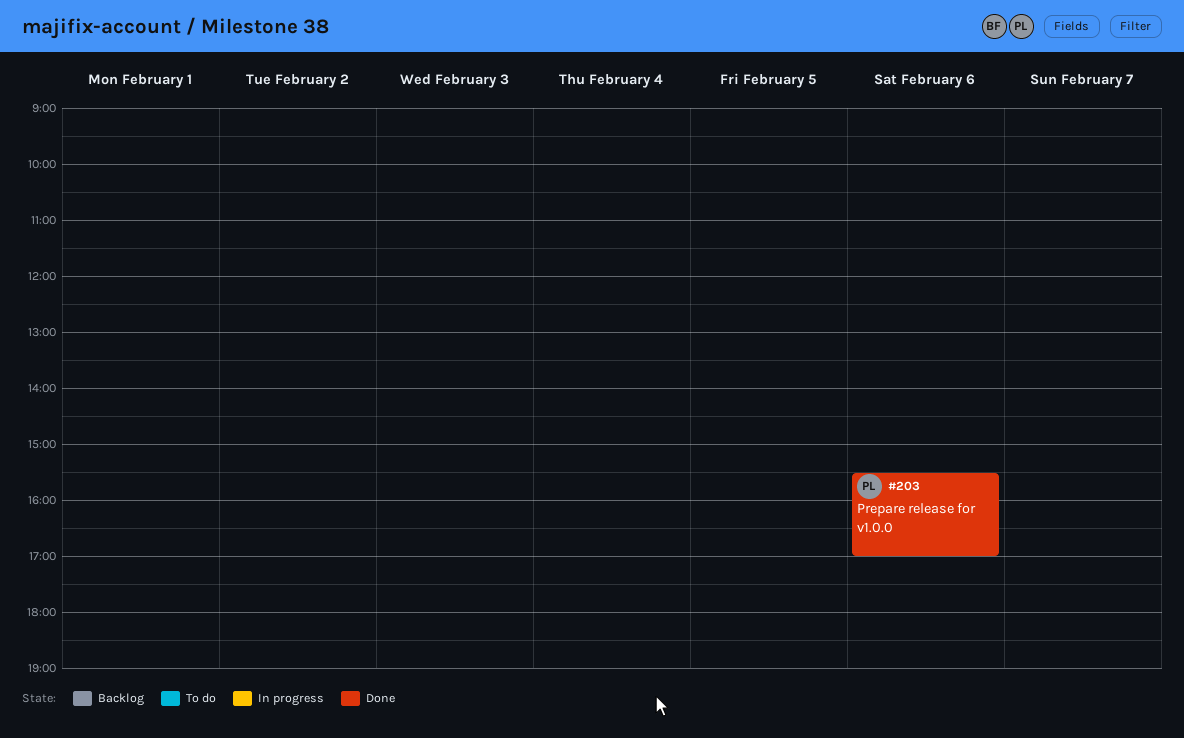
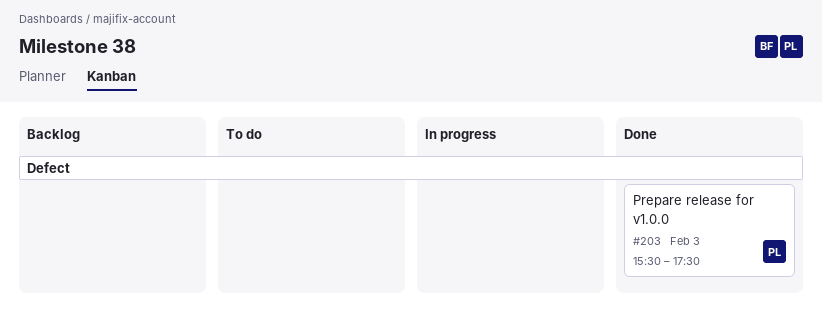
#203, day: Feb 6 -> Feb 3
#203, ends: 17:00 -> 17:30

